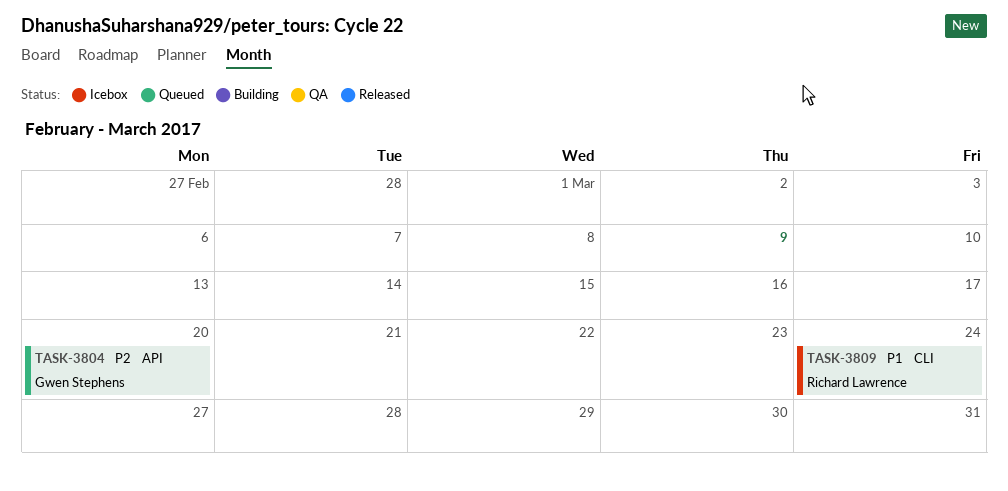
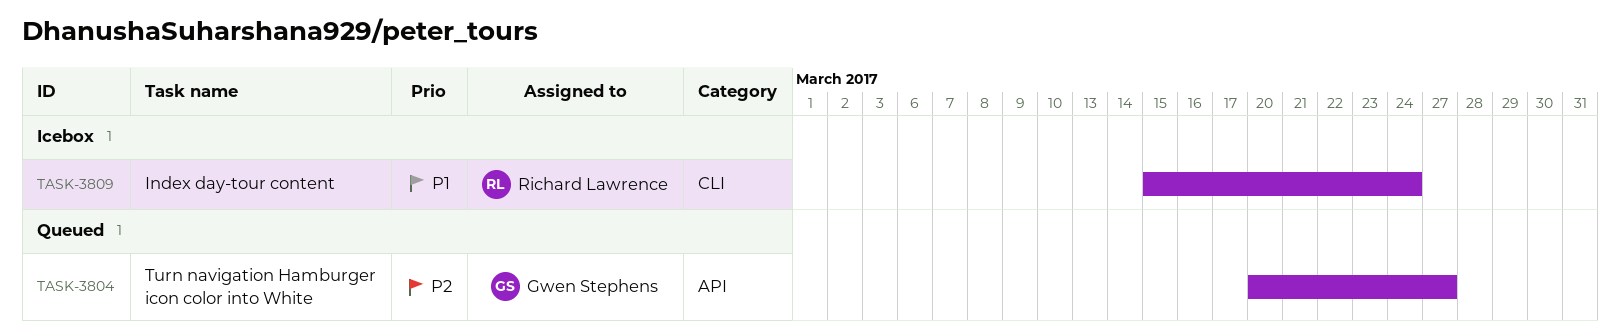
TASK-3804, due: Mar 20 -> Mar 27

